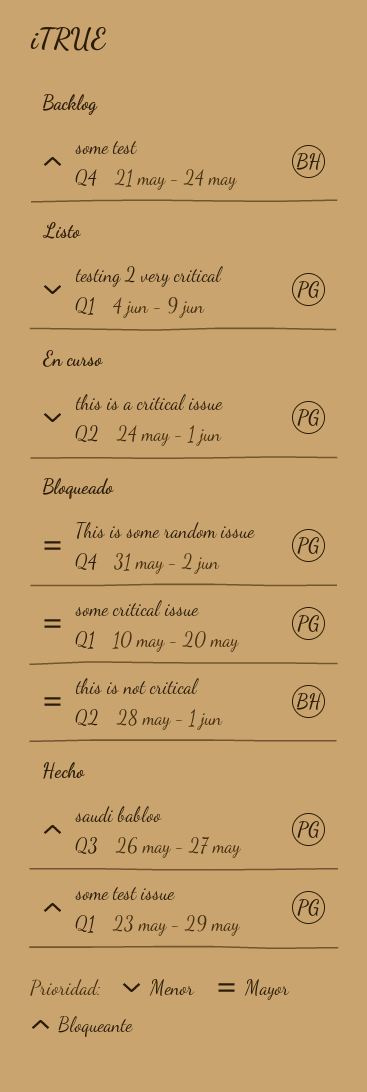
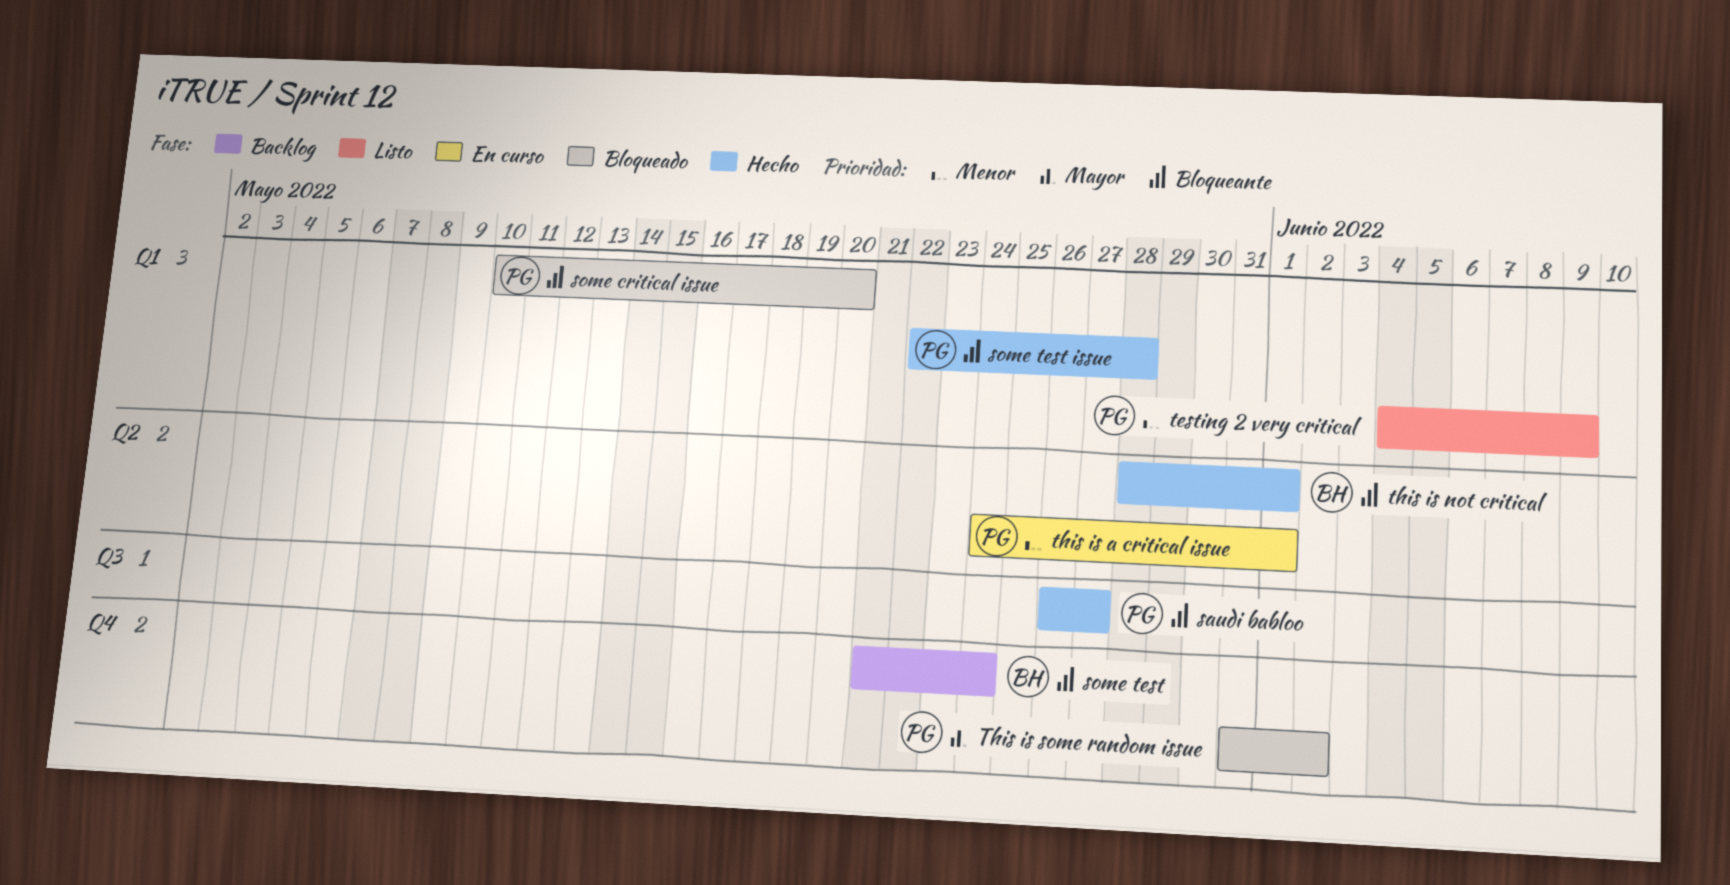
some critical issue, priority: Mayor -> Bloqueante
some test issue, start: May 23 -> May 22
some test issue, due: May 29 -> May 28
this is not critical, status: Bloqueado -> Hecho
this is not critical, priority: Mayor -> Bloqueante

